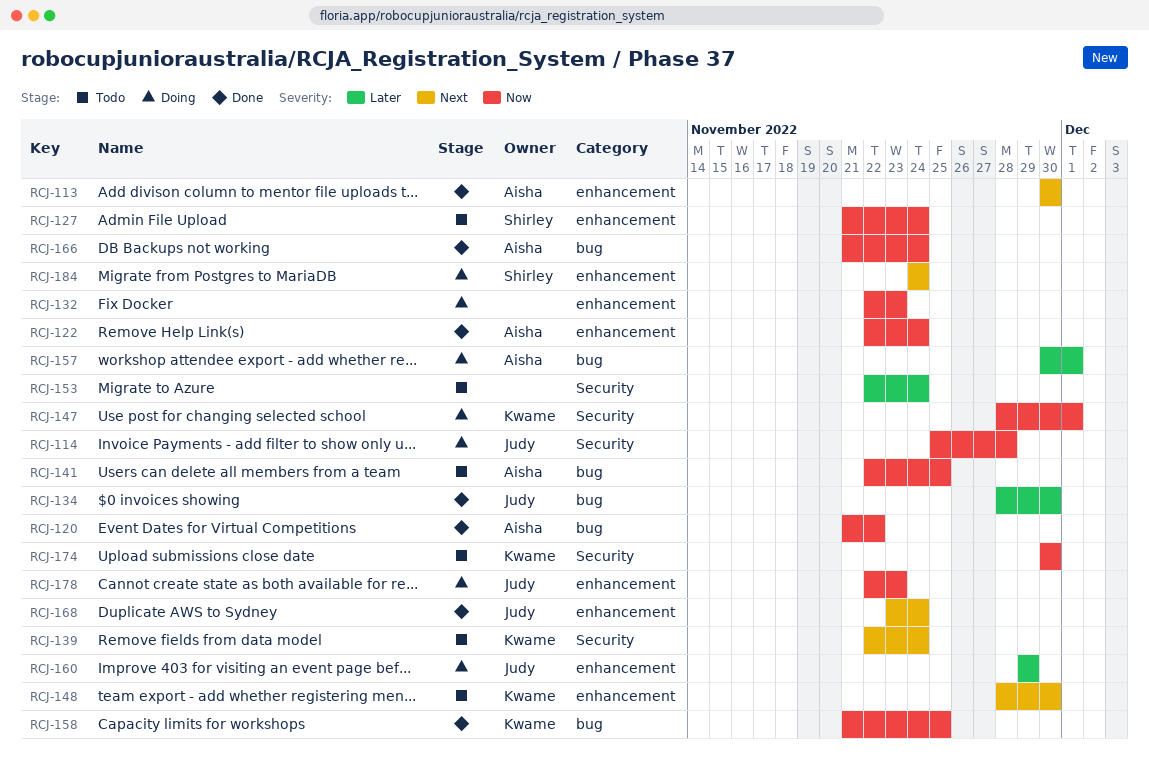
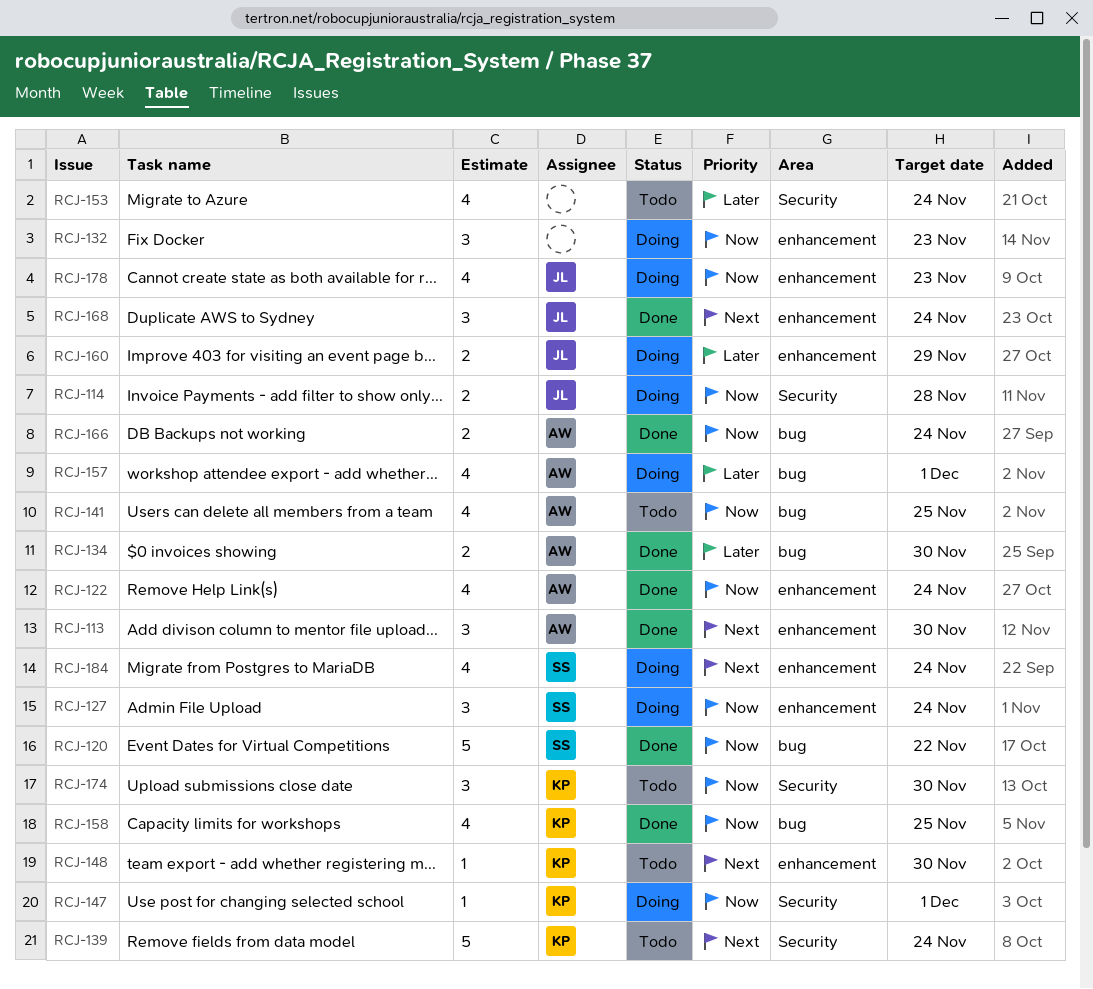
RCJ-120, owner: Aisha -> Shirley
RCJ-127, status: Todo -> Doing
RCJ-134, owner: Judy -> Aisha

